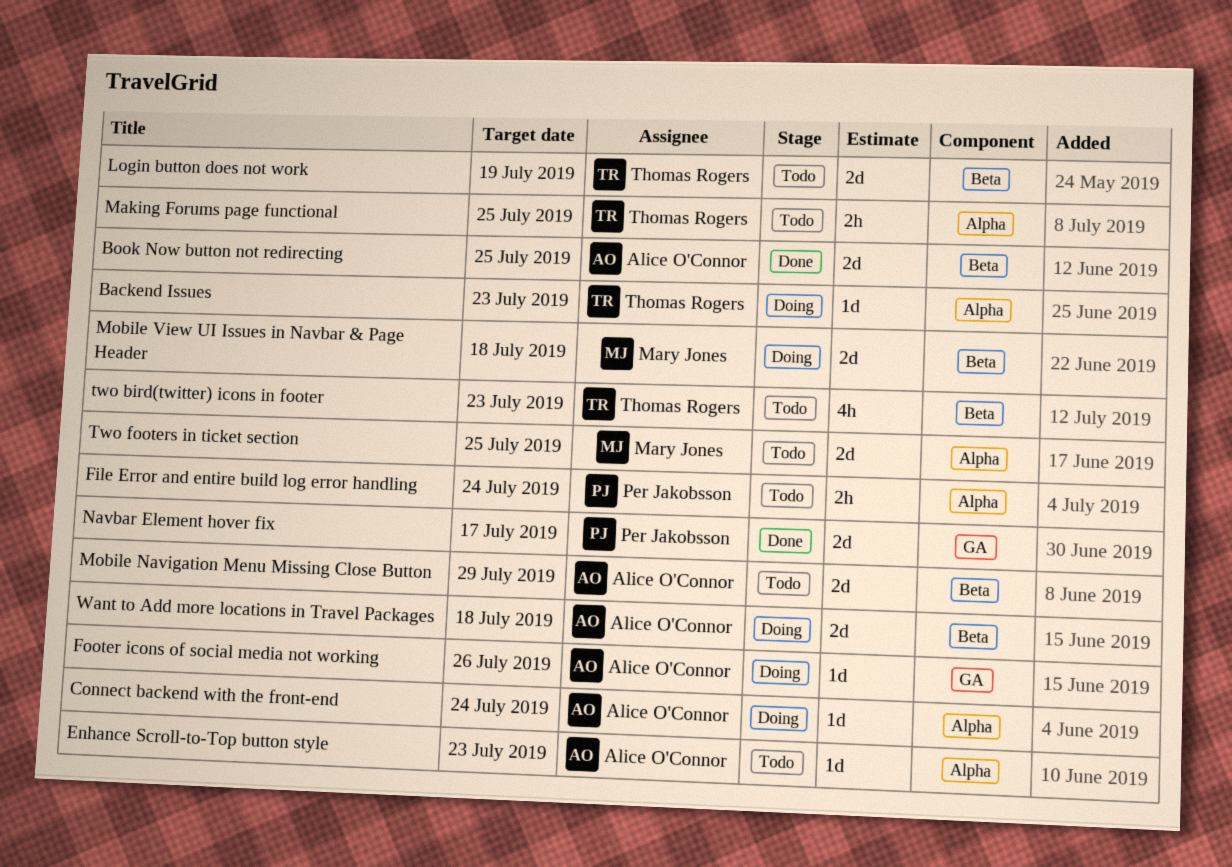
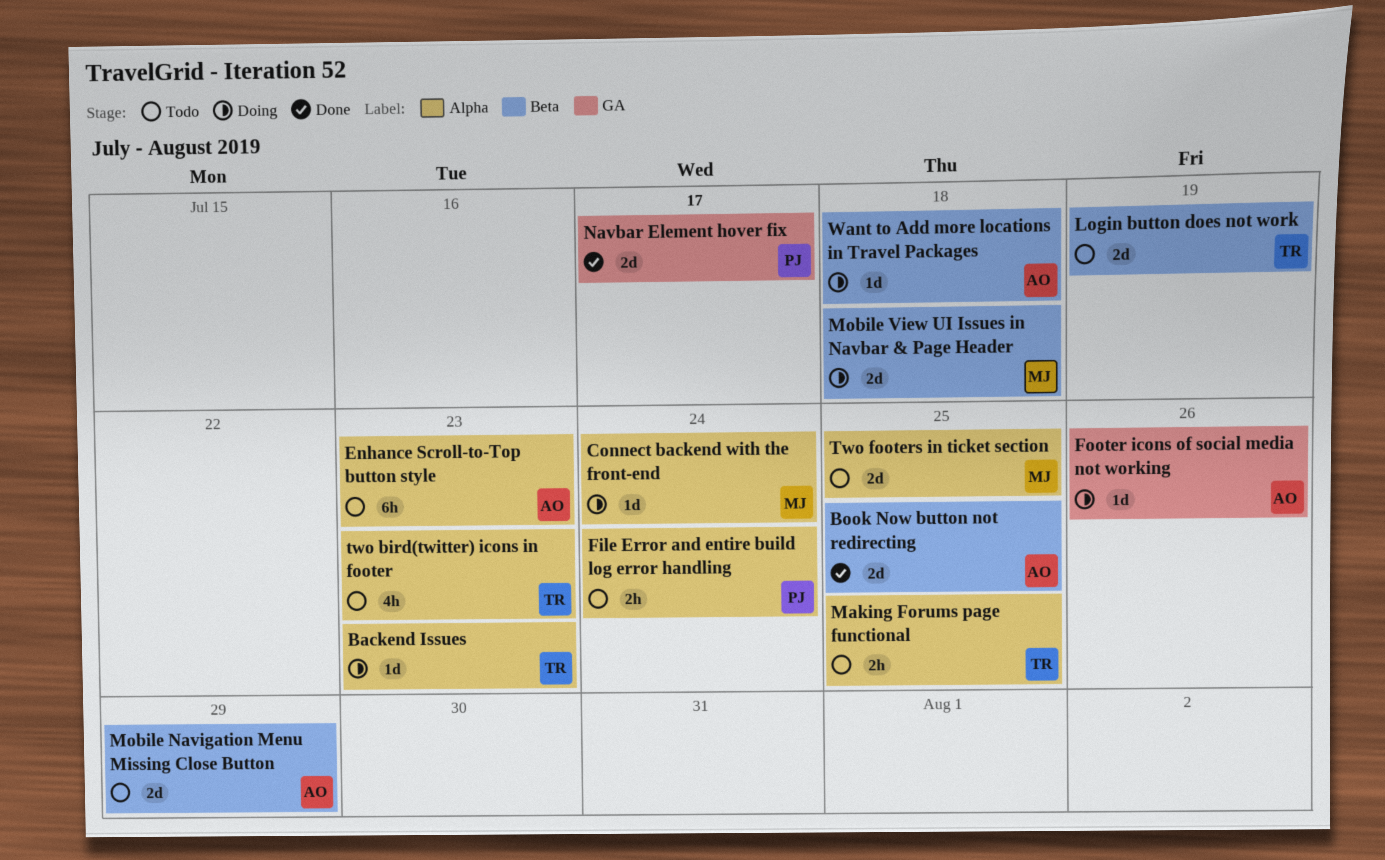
Connect backend with the front-end, owner: Alice O'Connor -> Mary Jones
Enhance Scroll-to-Top button style, estimate: 1d -> 6h
two bird(twitter) icons in footer, label: Beta -> Alpha
Want to Add more locations in Travel Packages, estimate: 2d -> 1d

